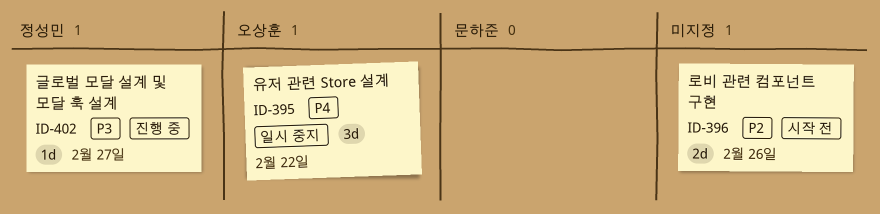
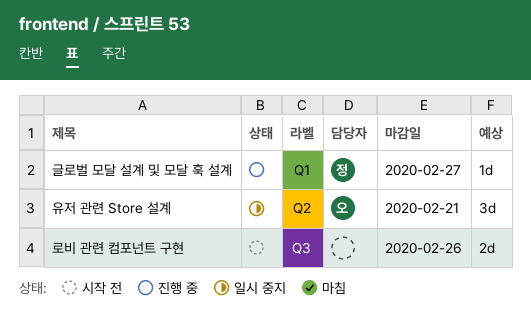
유저 관련 Store 설계, due: Feb 22 -> Feb 21

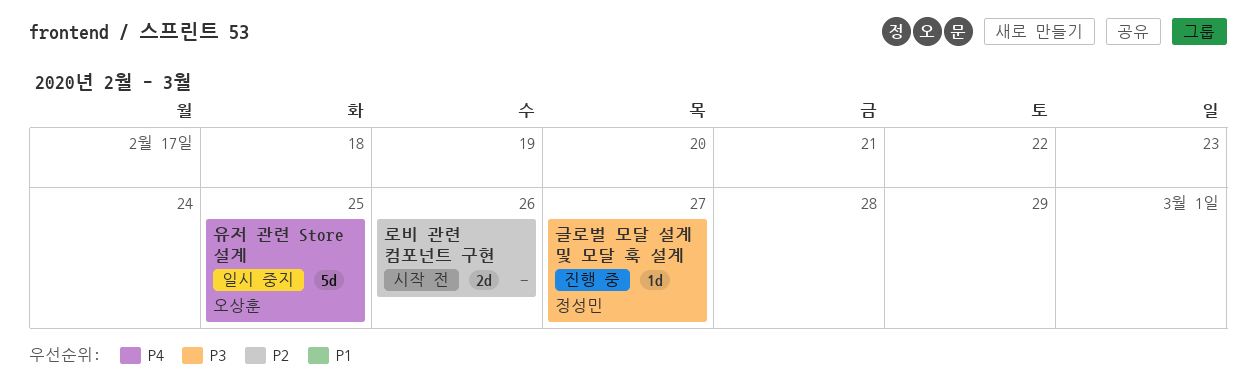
유저 관련 Store 설계, estimate: 3d -> 5d
유저 관련 Store 설계, due: Feb 21 -> Feb 25

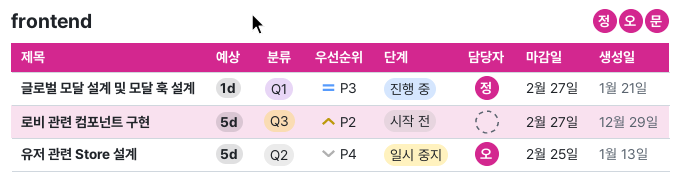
로비 관련 컴포넌트 구현, estimate: 2d -> 5d
로비 관련 컴포넌트 구현, due: Feb 26 -> Feb 27

